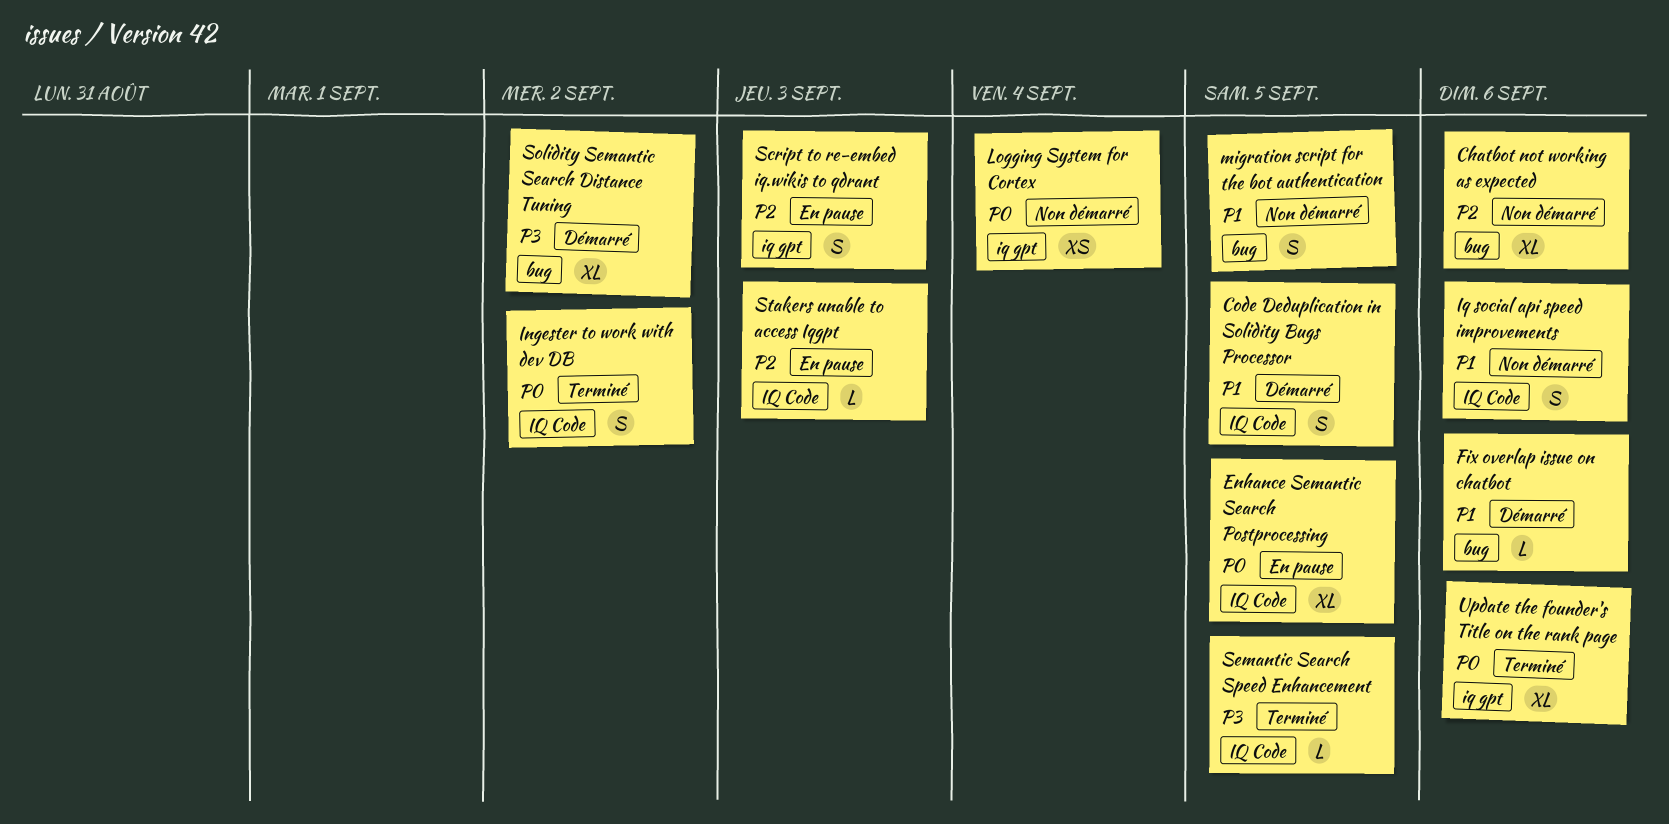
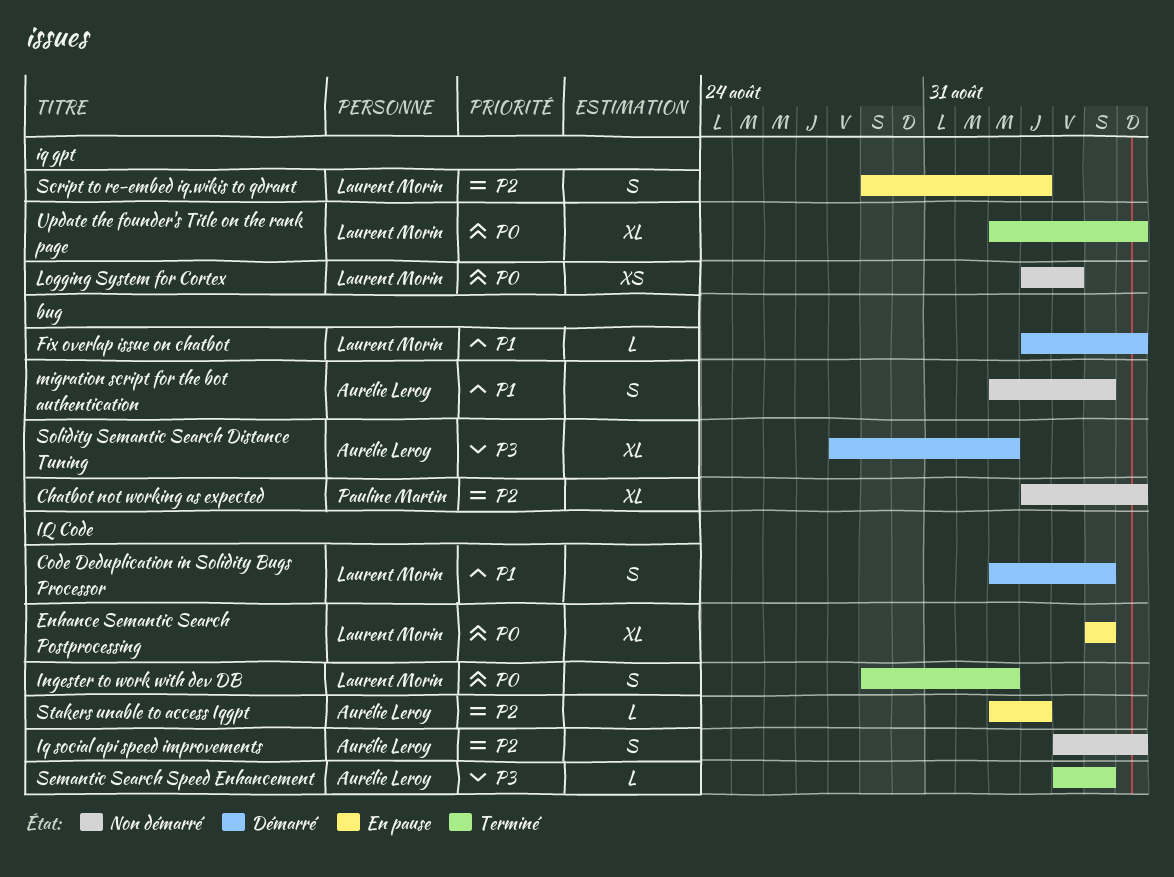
Iq social api speed improvements, priority: P1 -> P2

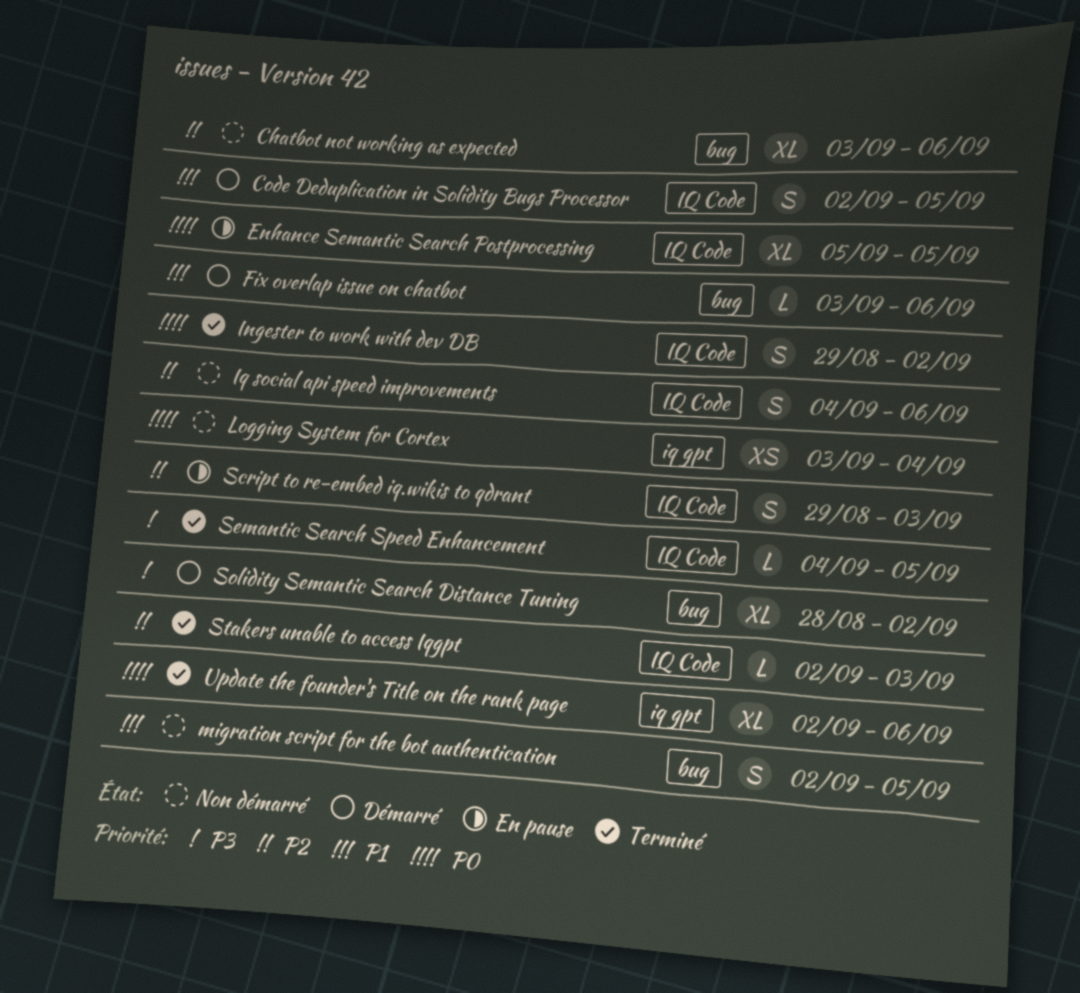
Script to re-embed iq.wikis to qdrant, label: iq gpt -> IQ Code
Stakers unable to access Iqgpt, status: En pause -> Terminé

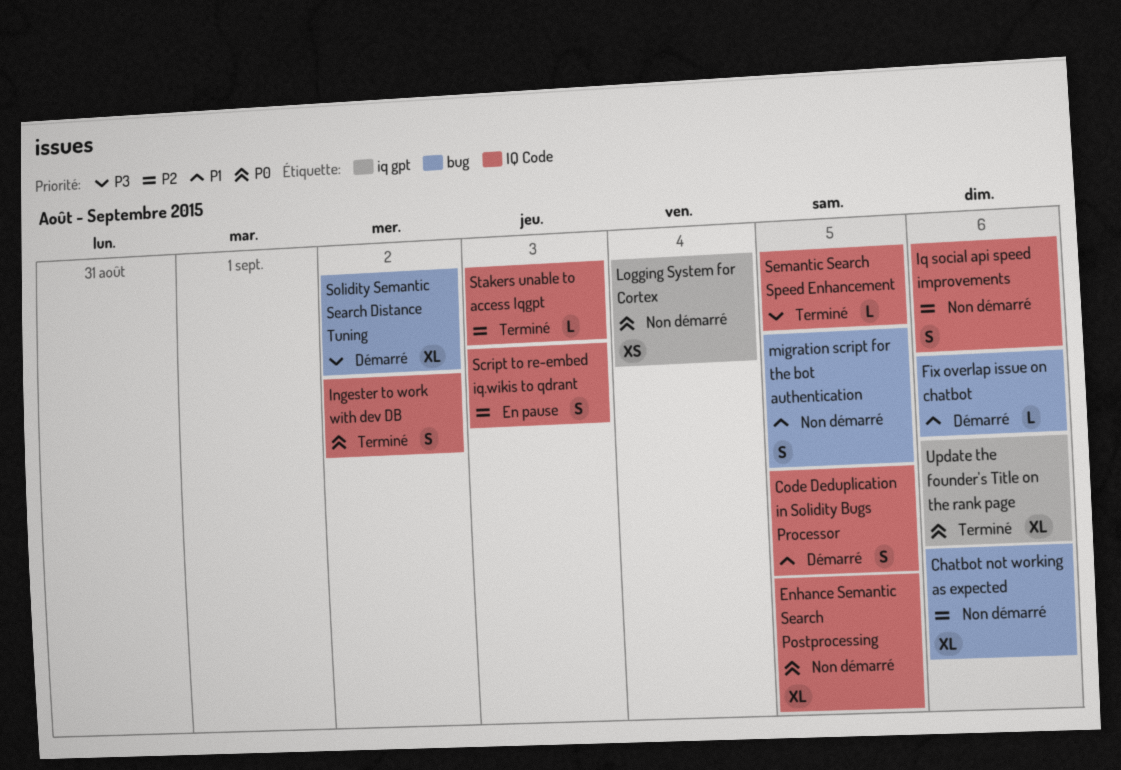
Enhance Semantic Search Postprocessing, status: En pause -> Non démarré

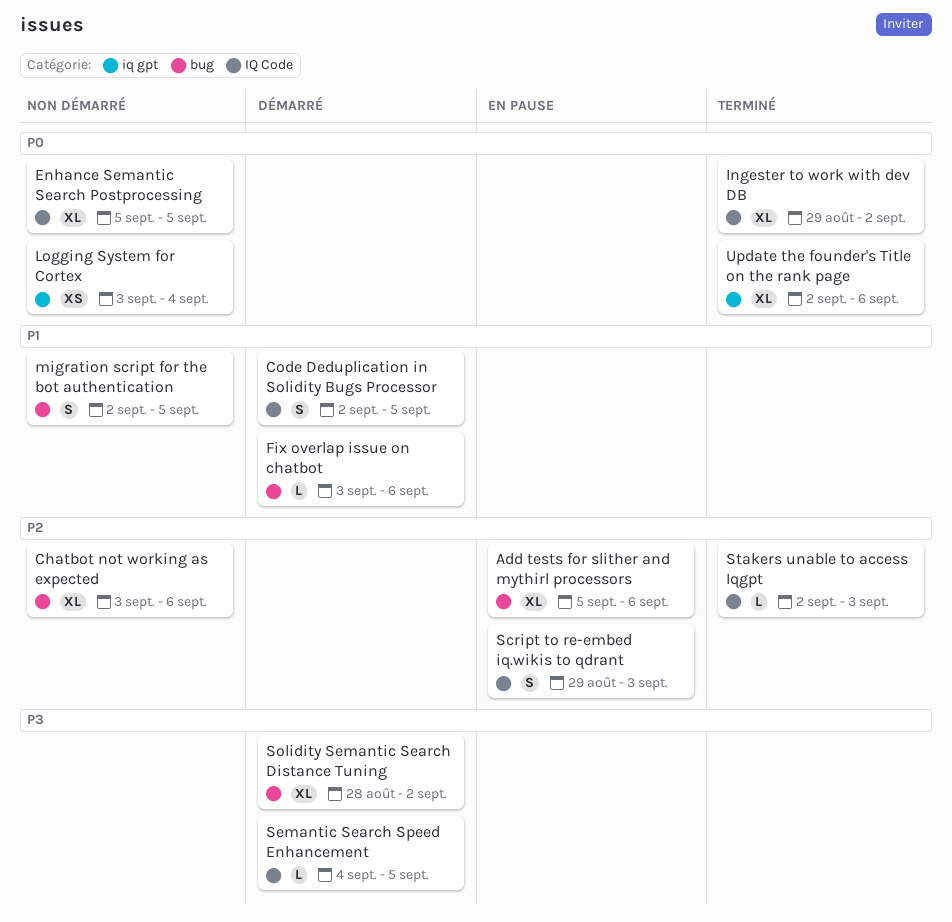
Add tests for slither and mythirl processors: none -> present
Ingester to work with dev DB, estimate: S -> XL
Iq social api speed improvements: present -> none
Semantic Search Speed Enhancement, status: Terminé -> Démarré

